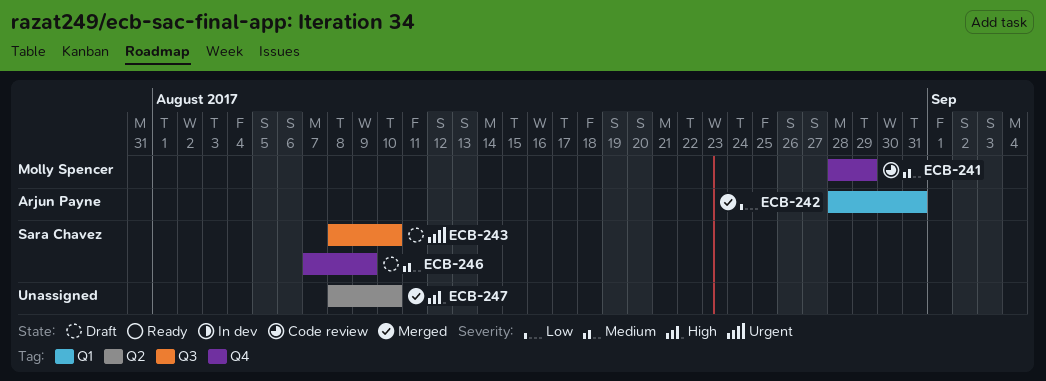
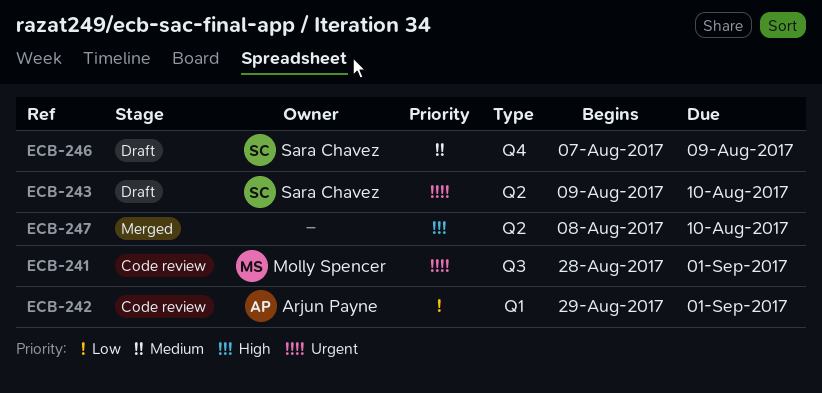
ECB-241, priority: Medium -> Urgent
ECB-241, label: Q4 -> Q3
ECB-241, due: Aug 29 -> Sep 1
ECB-242, status: Merged -> Code review
ECB-242, start: Aug 28 -> Aug 29
ECB-242, due: Aug 31 -> Sep 1
ECB-243, label: Q3 -> Q2
ECB-243, start: Aug 8 -> Aug 9

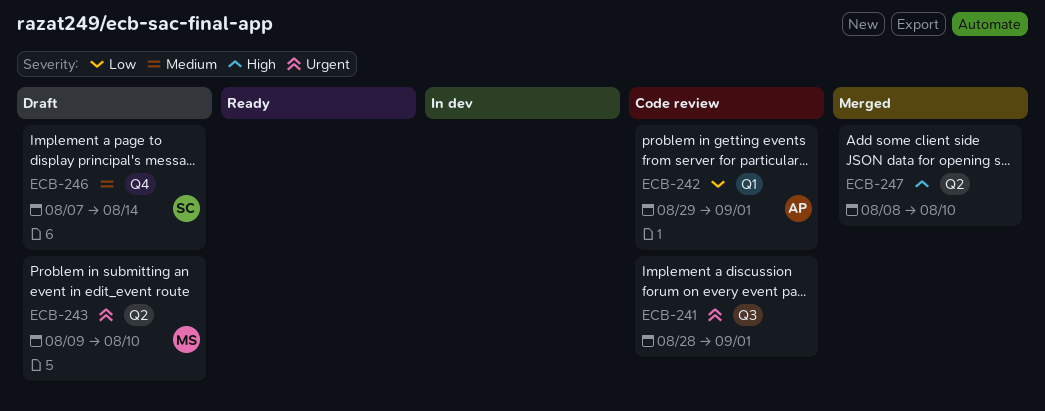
ECB-241, owner: Molly Spencer -> none
ECB-243, owner: Sara Chavez -> Molly Spencer
ECB-246, due: Aug 9 -> Aug 14

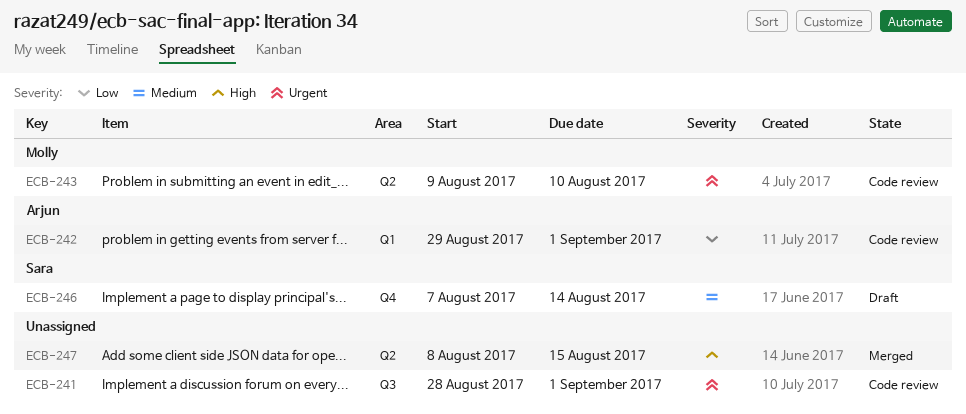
ECB-243, status: Draft -> Code review
ECB-247, due: Aug 10 -> Aug 15

